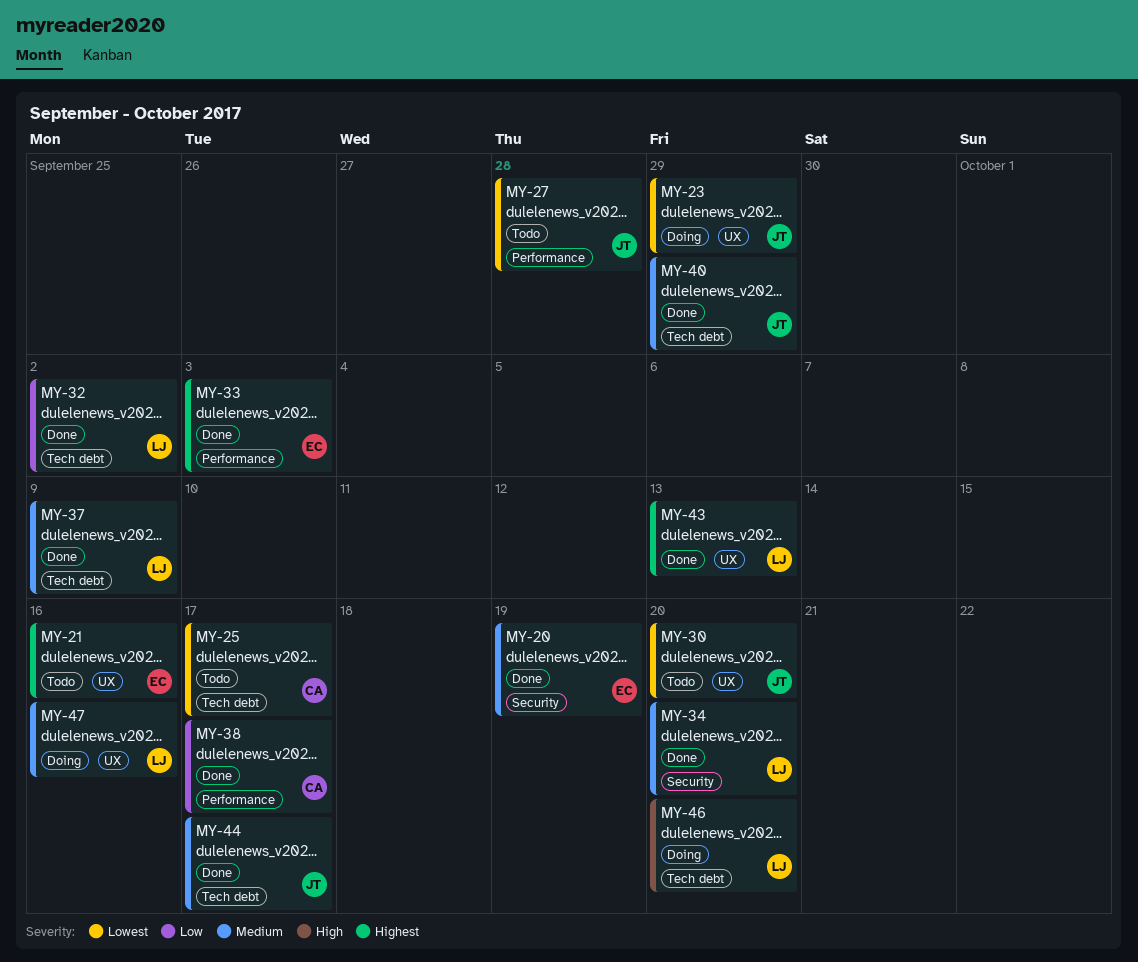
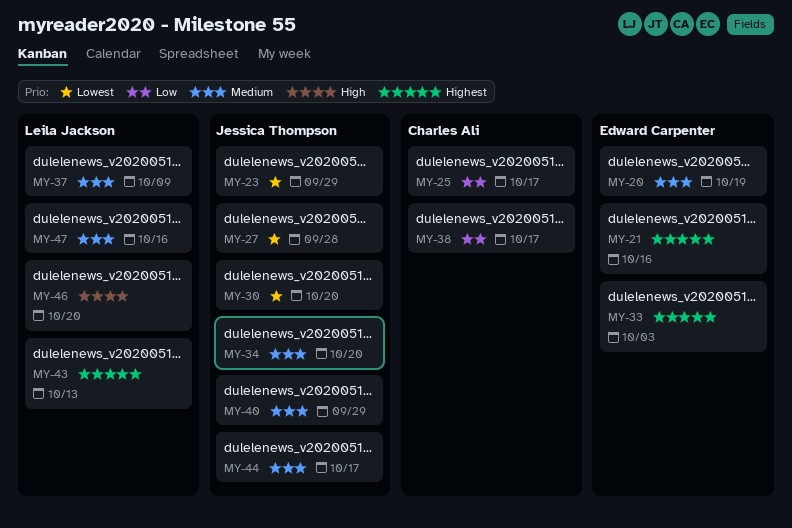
MY-25, priority: Lowest -> Low
MY-32: present -> none
MY-34, owner: Leila Jackson -> Jessica Thompson

